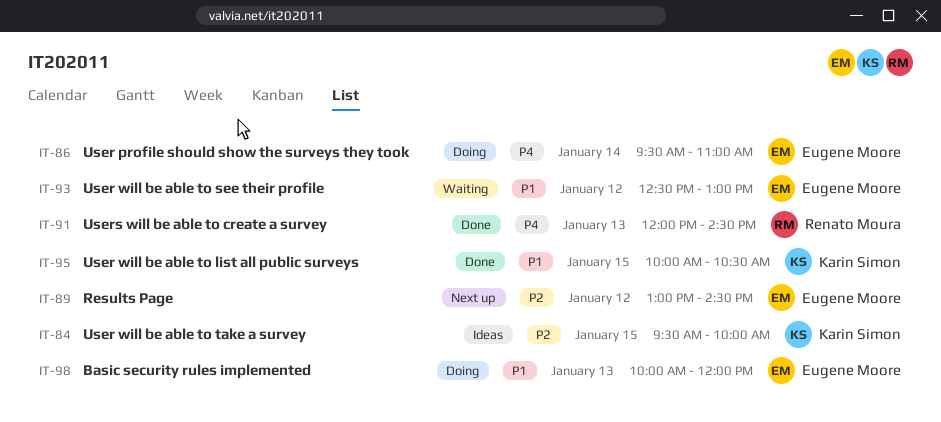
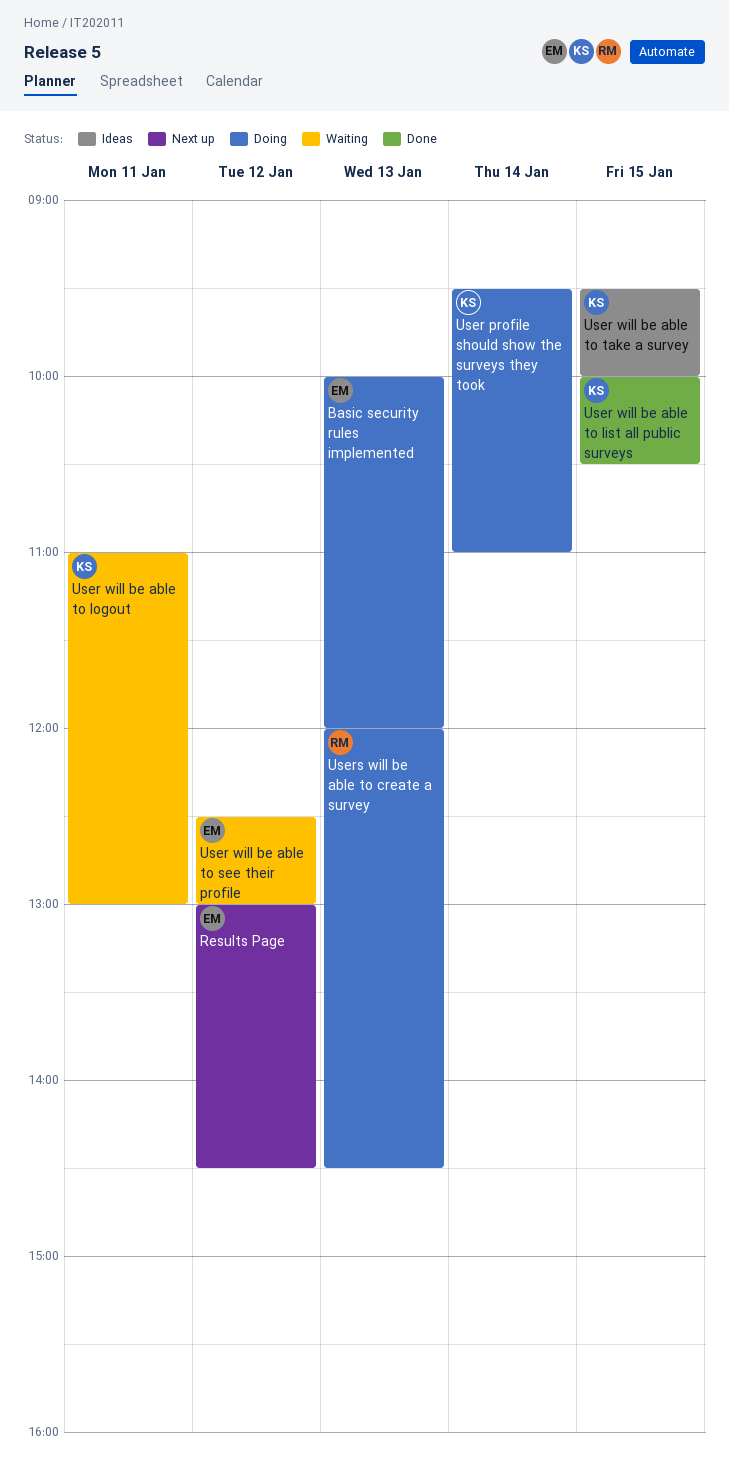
User profile should show the surveys they took, owner: Eugene Moore -> Karin Simon
User will be able to logout: none -> present
Users will be able to create a survey, status: Done -> Doing

